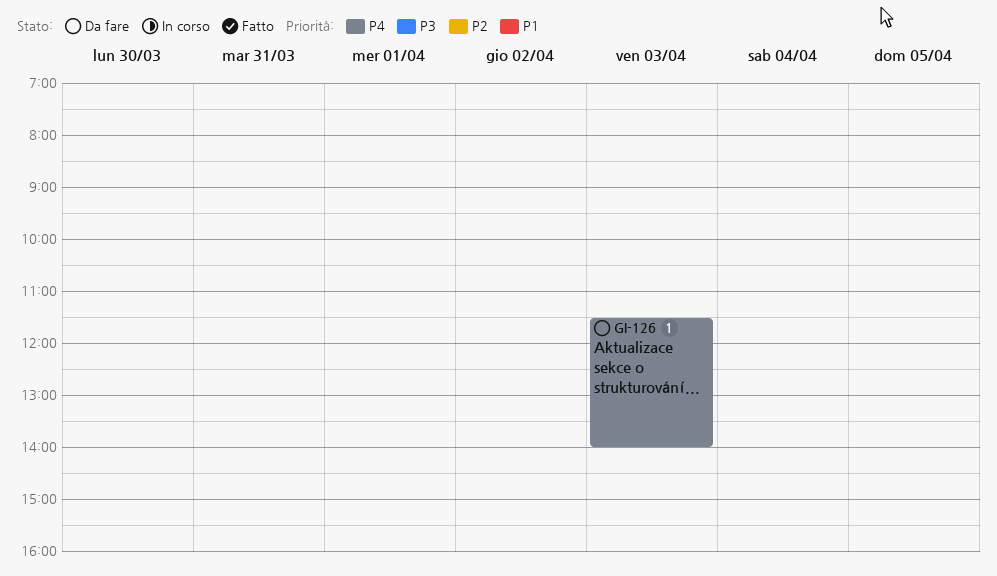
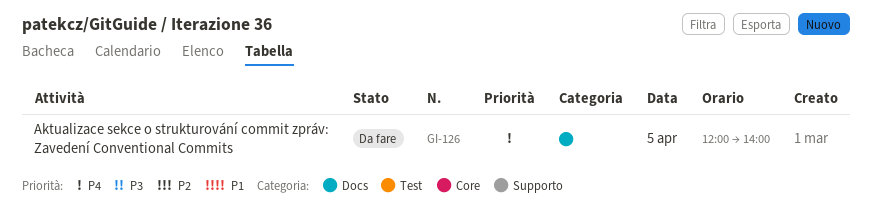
GI-126, day: Apr 3 -> Apr 5
GI-126, begins: 11:30 -> 12:00

